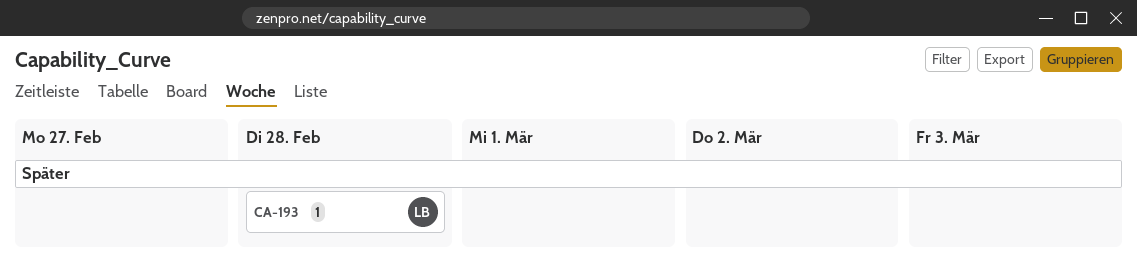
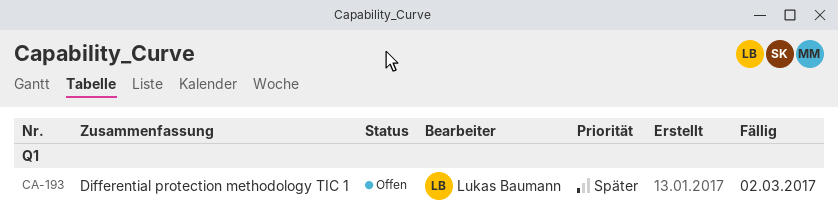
CA-193, due: Feb 28 -> Mar 2

